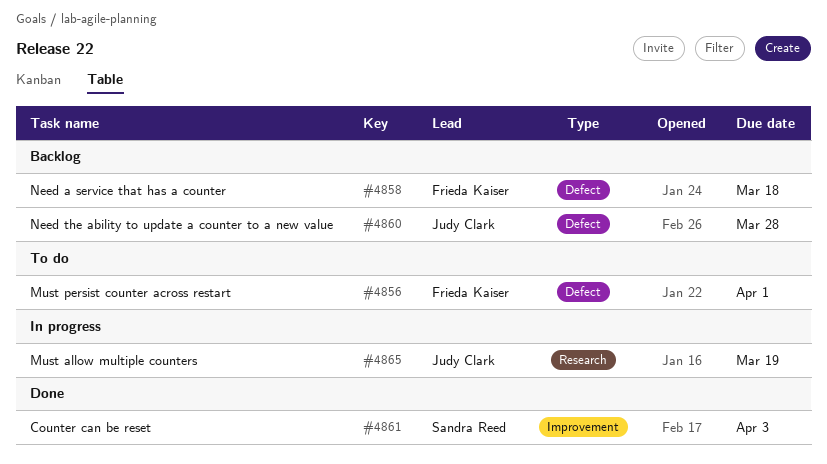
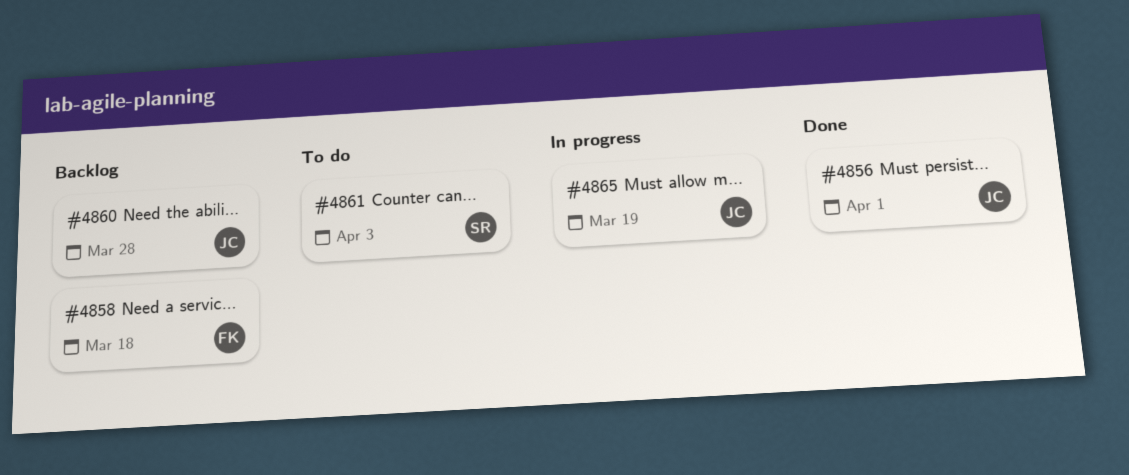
#4856, status: To do -> Done
#4856, owner: Frieda Kaiser -> Judy Clark
#4861, status: Done -> To do

